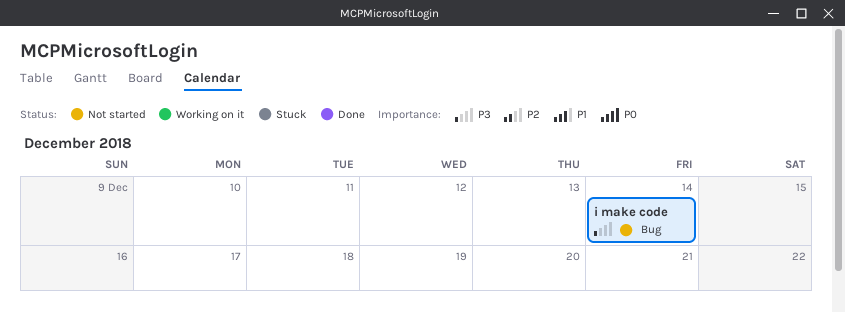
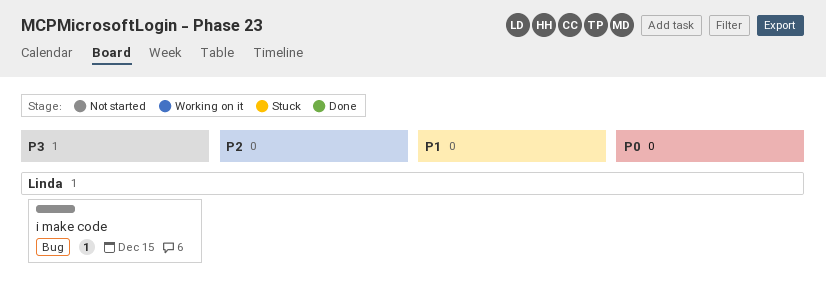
i make code, due: Dec 14 -> Dec 15

